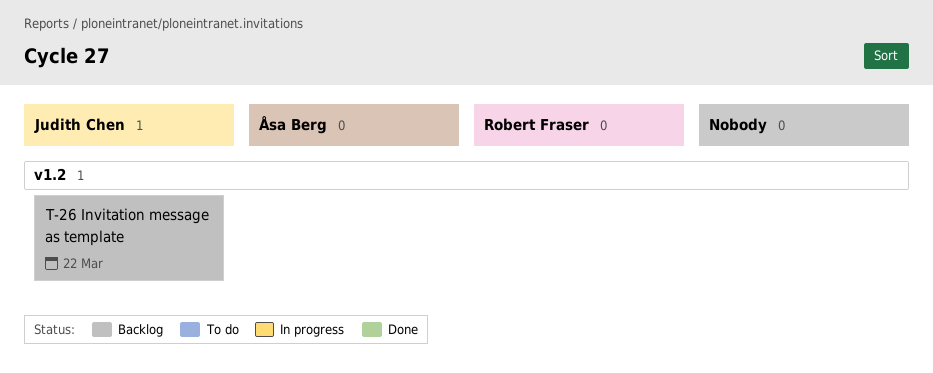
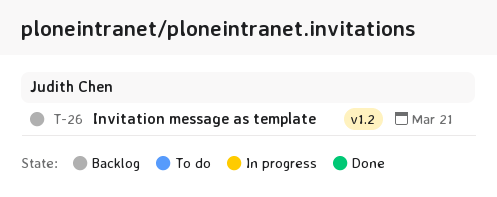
T-26, due: Mar 22 -> Mar 21

